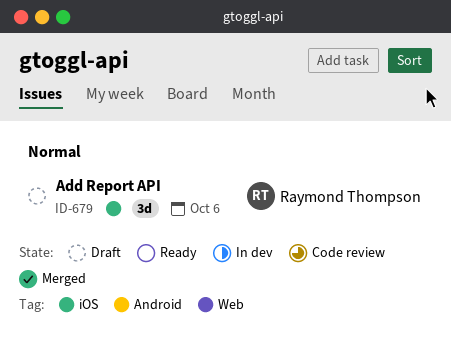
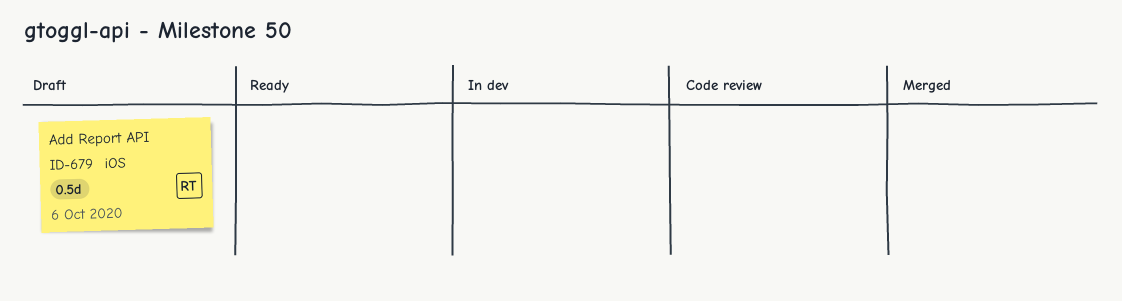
ID-679, estimate: 3d -> 0.5d

